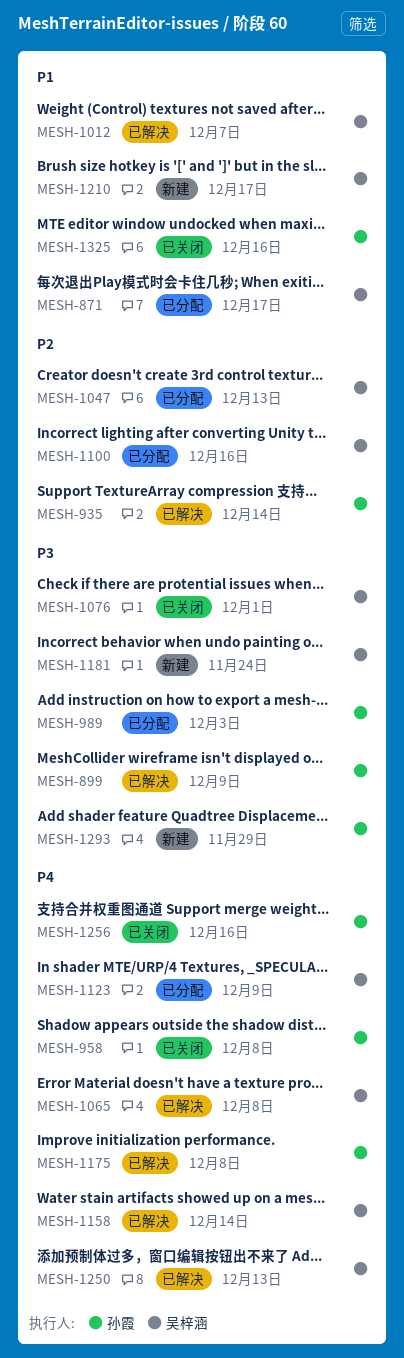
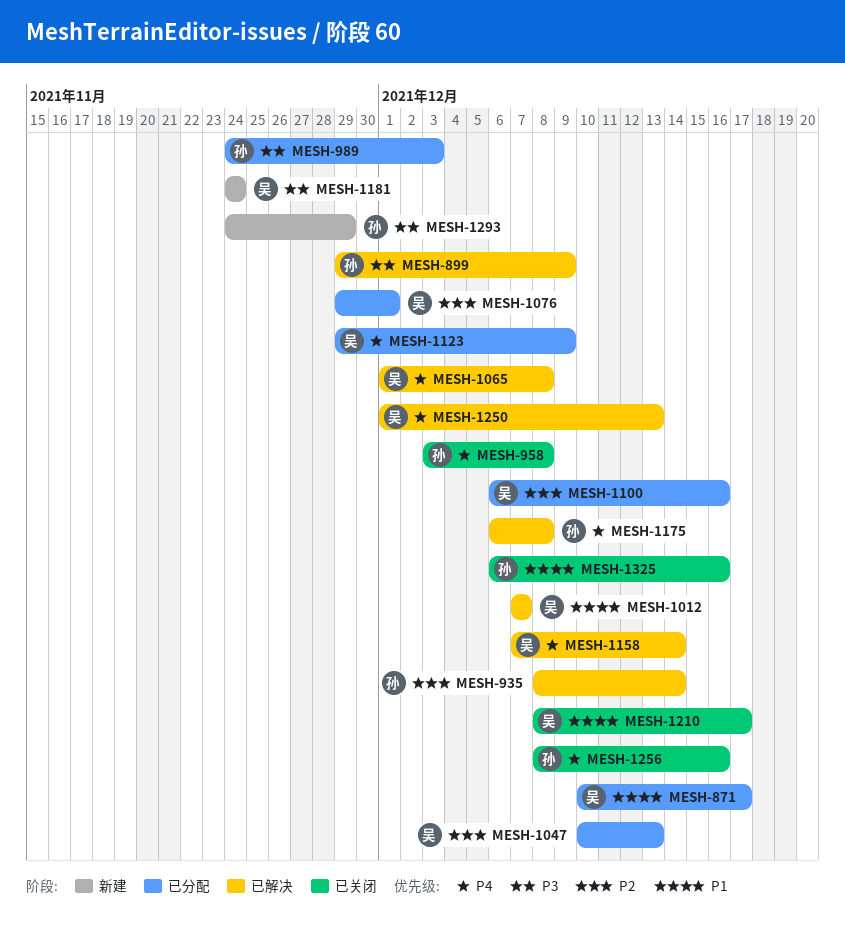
MESH-1076, status: 已关闭 -> 已分配
MESH-1076, priority: P3 -> P2
MESH-1210, status: 新建 -> 已关闭

